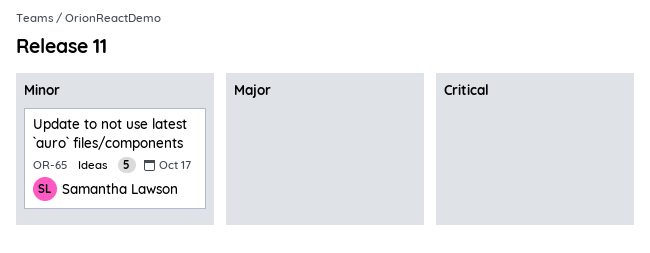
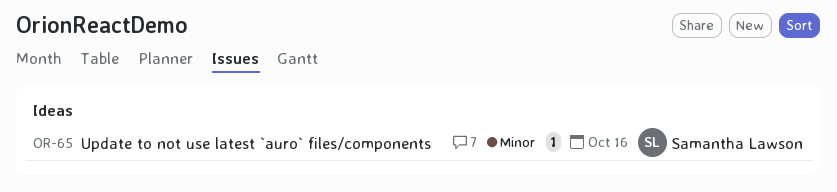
OR-65, estimate: 5 -> 1
OR-65, due: Oct 17 -> Oct 16

